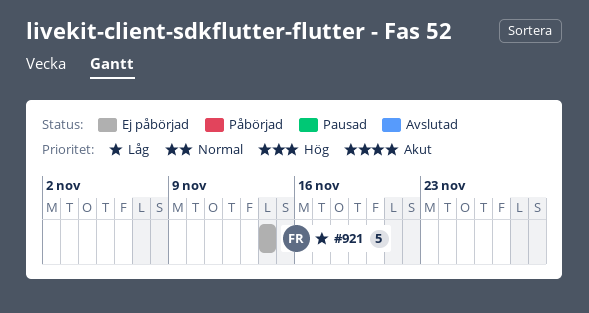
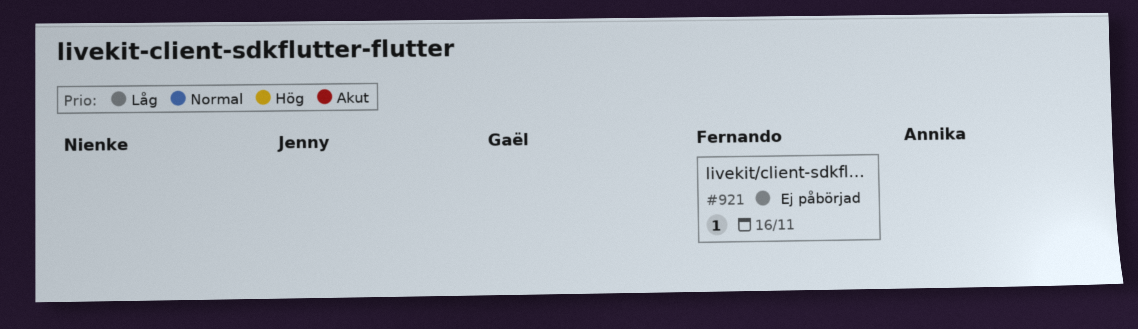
#921, estimate: 5 -> 1
#921, due: Nov 14 -> Nov 16

